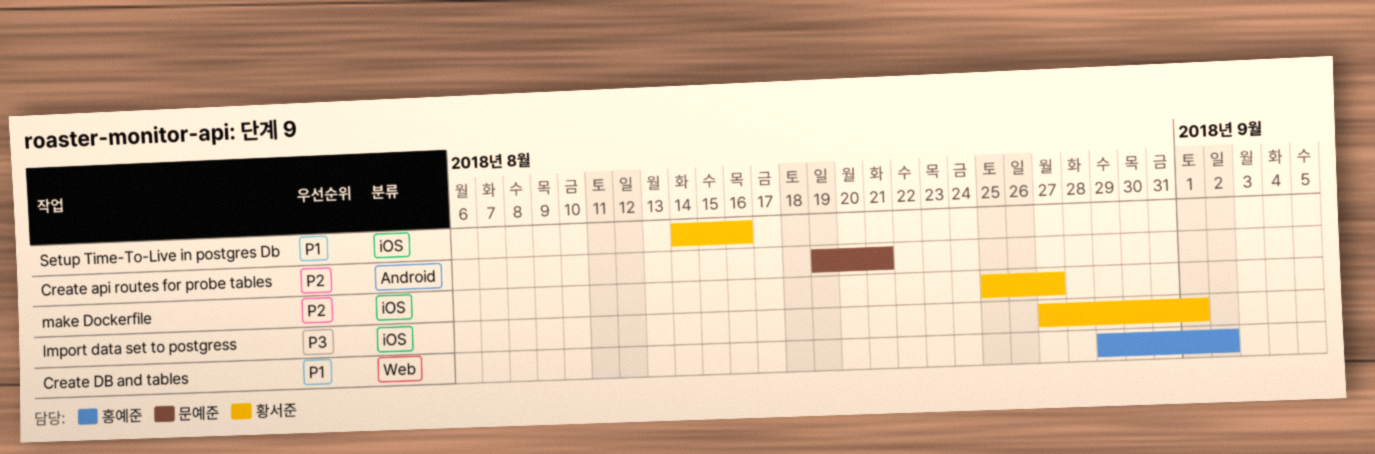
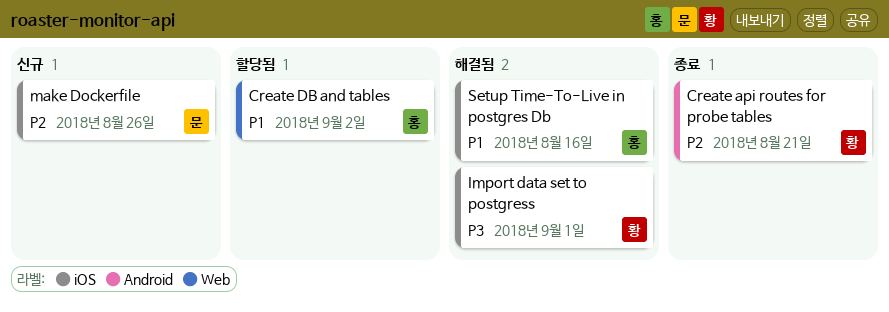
Create api routes for probe tables, owner: 문예준 -> 황서준
make Dockerfile, owner: 황서준 -> 문예준
make Dockerfile, due: Aug 27 -> Aug 26
Setup Time-To-Live in postgres Db, owner: 황서준 -> 홍예준

